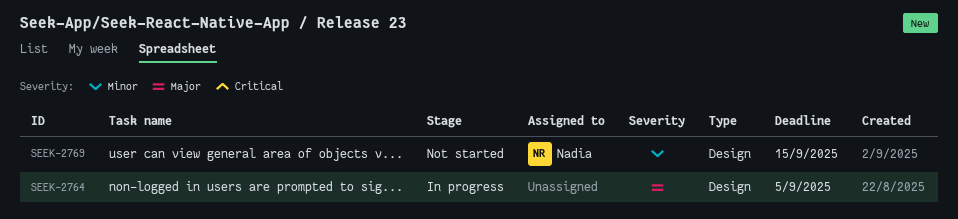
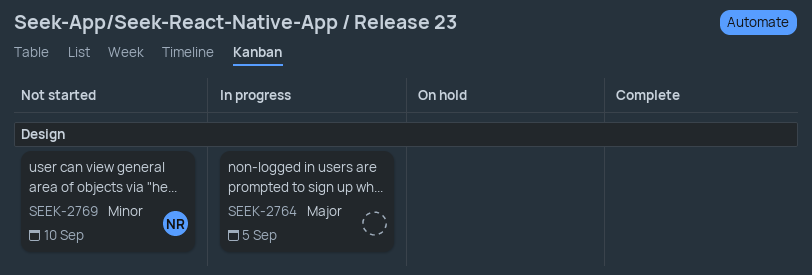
SEEK-2769, due: Sep 15 -> Sep 10

